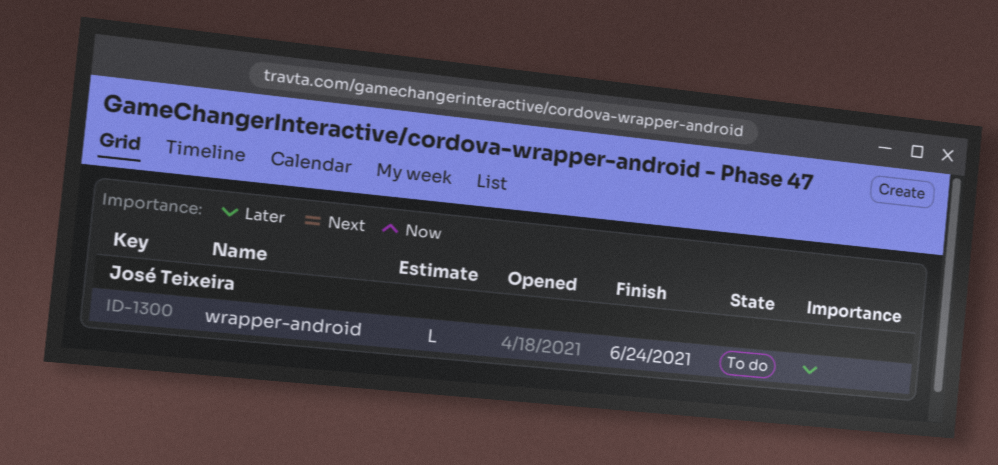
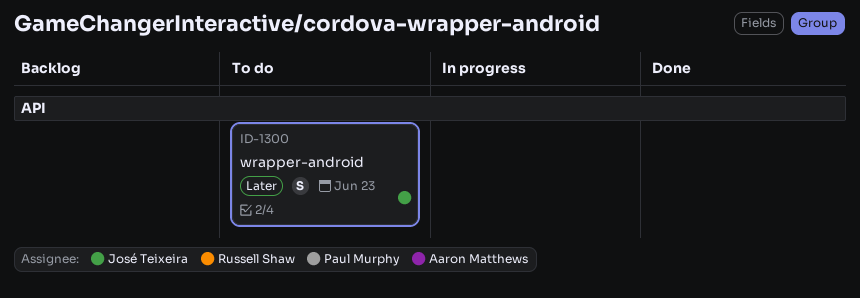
ID-1300, estimate: L -> S
ID-1300, due: Jun 24 -> Jun 23

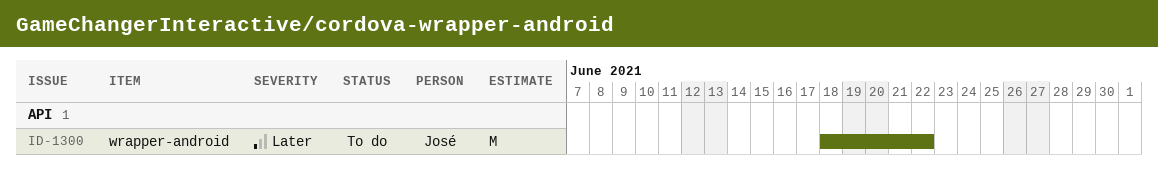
ID-1300, estimate: S -> M
ID-1300, due: Jun 23 -> Jun 22

